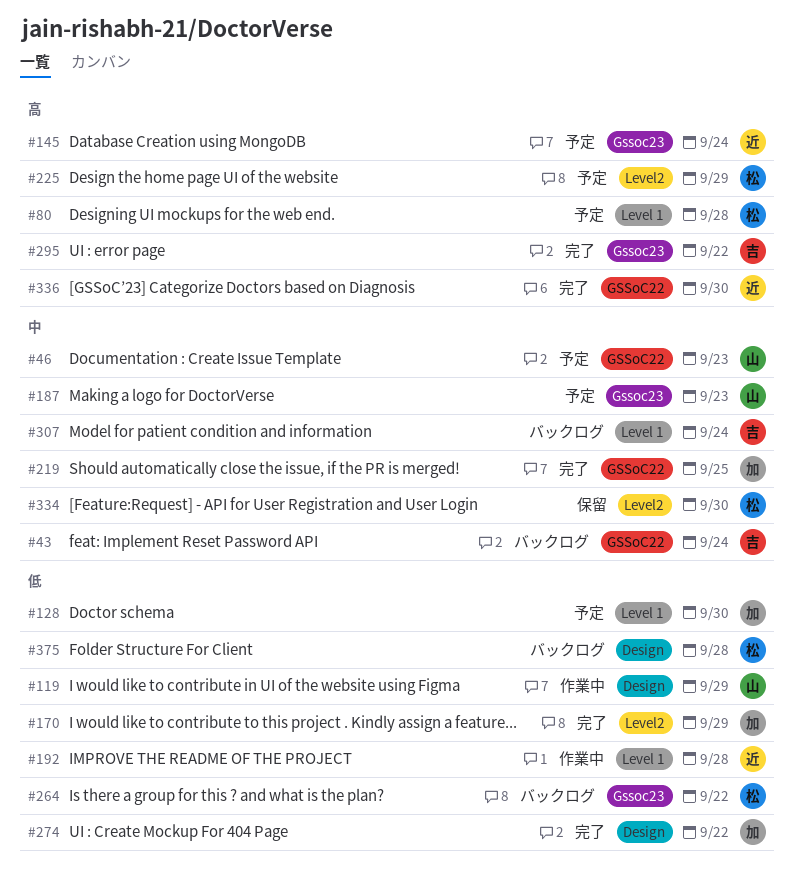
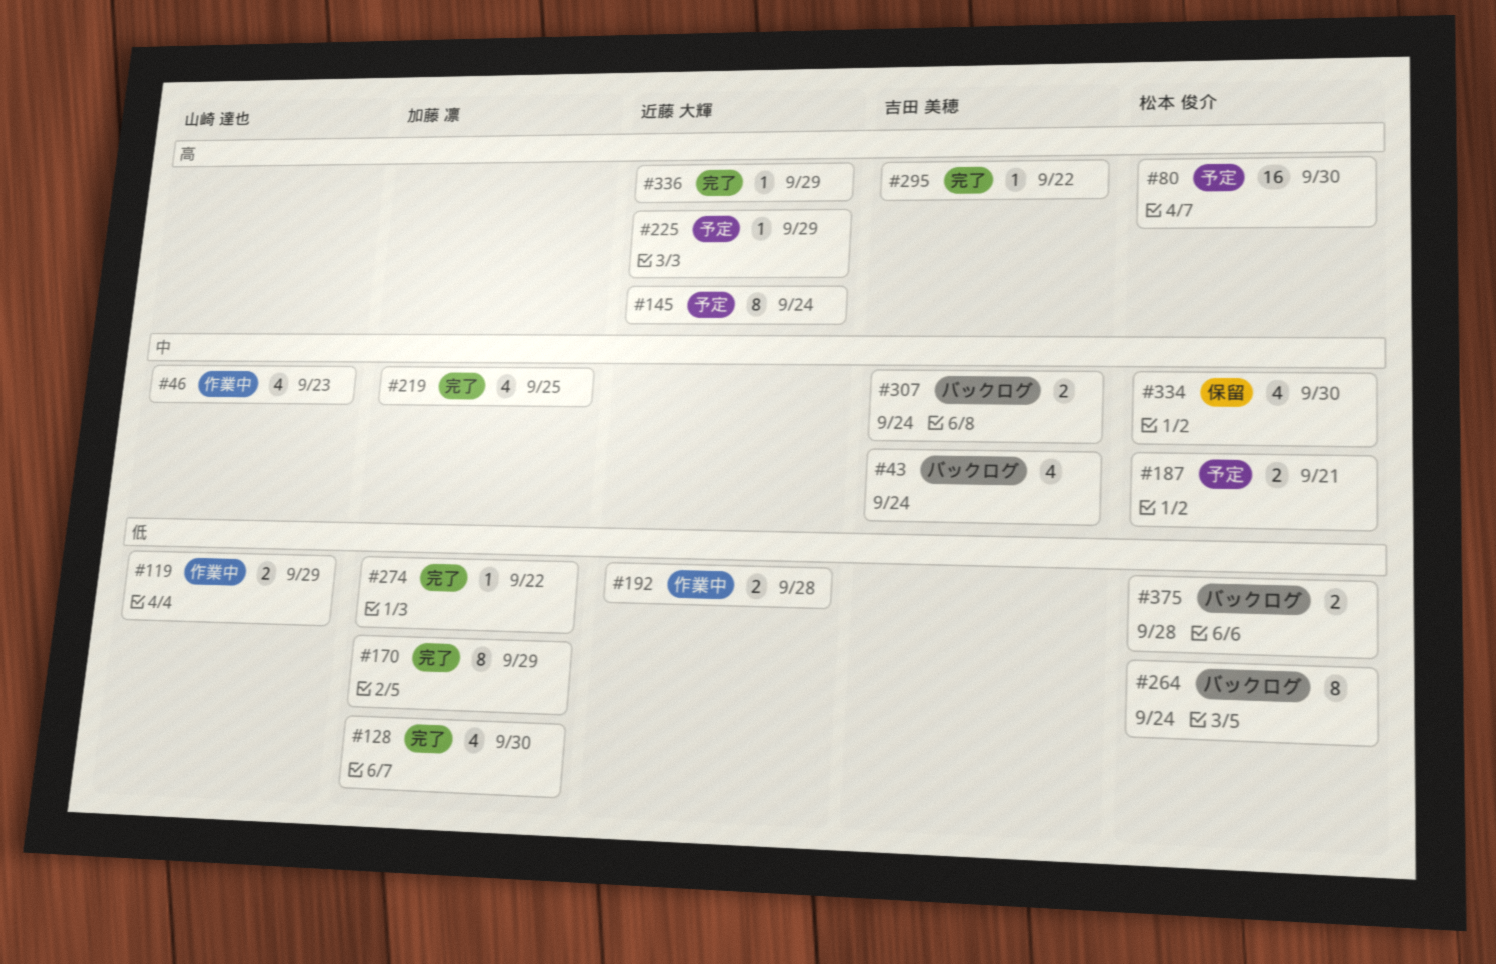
#46, status: 予定 -> 作業中
#80, due: Sep 28 -> Sep 30
#128, status: 予定 -> 完了
#187, owner: 山崎 達也 -> 松本 俊介
#187, due: Sep 23 -> Sep 21
#225, owner: 松本 俊介 -> 近藤 大輝
#264, due: Sep 22 -> Sep 24
#336, due: Sep 30 -> Sep 29

